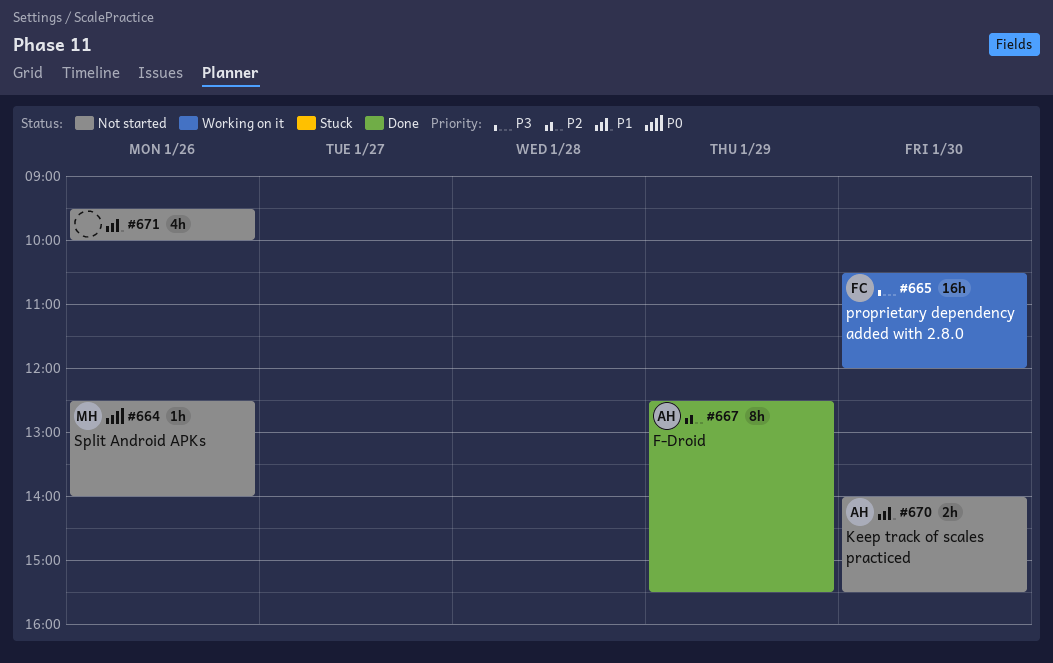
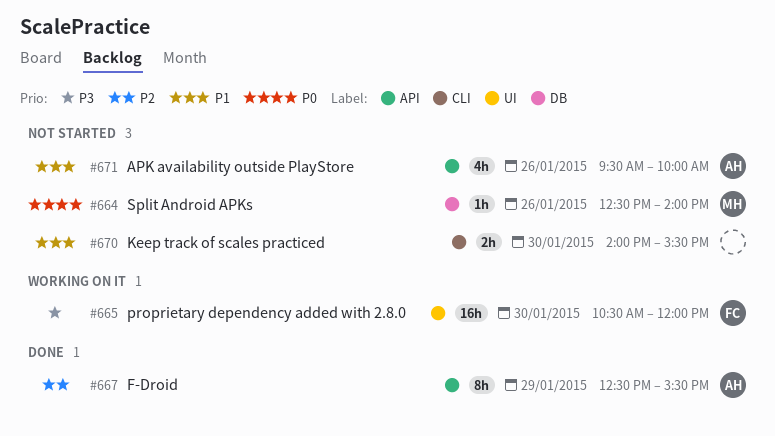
#670, owner: AH -> none
#671, owner: none -> AH

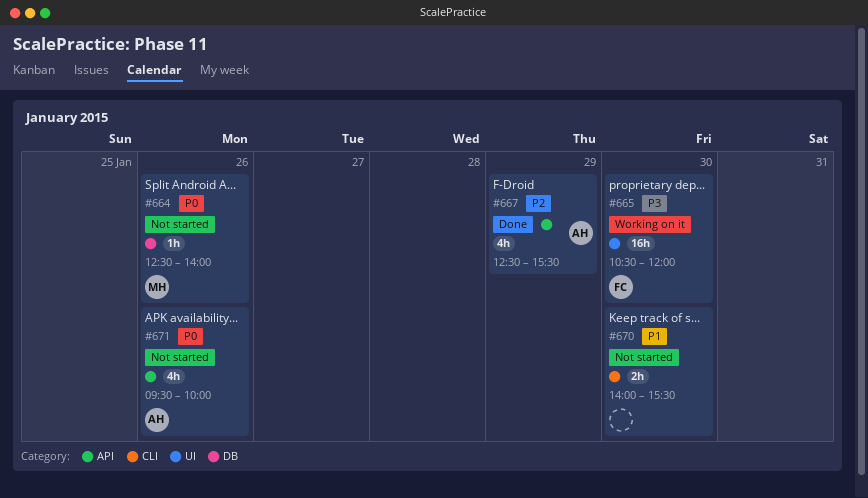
#667, estimate: 8h -> 4h
#671, priority: P1 -> P0

